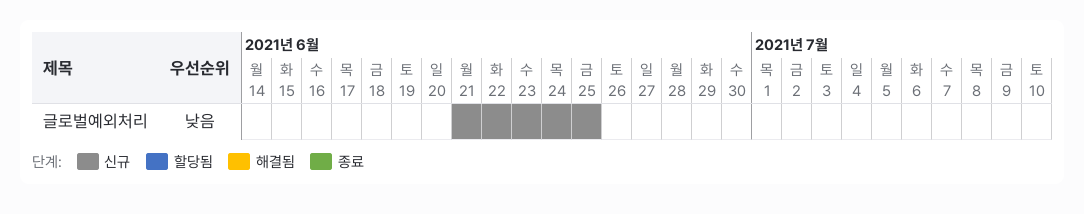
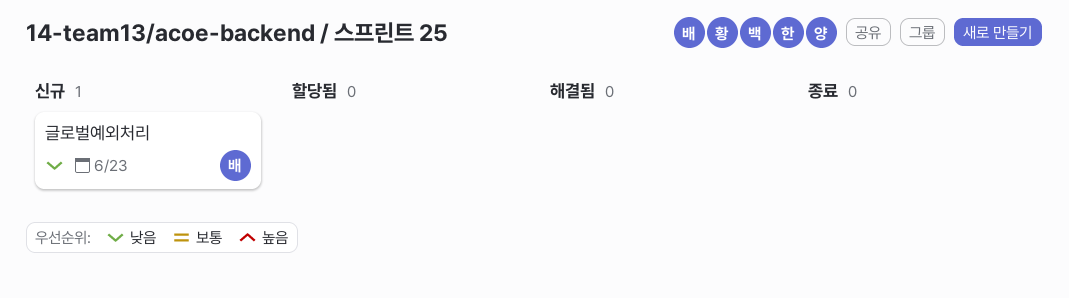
글로벌예외처리, due: Jun 25 -> Jun 23

